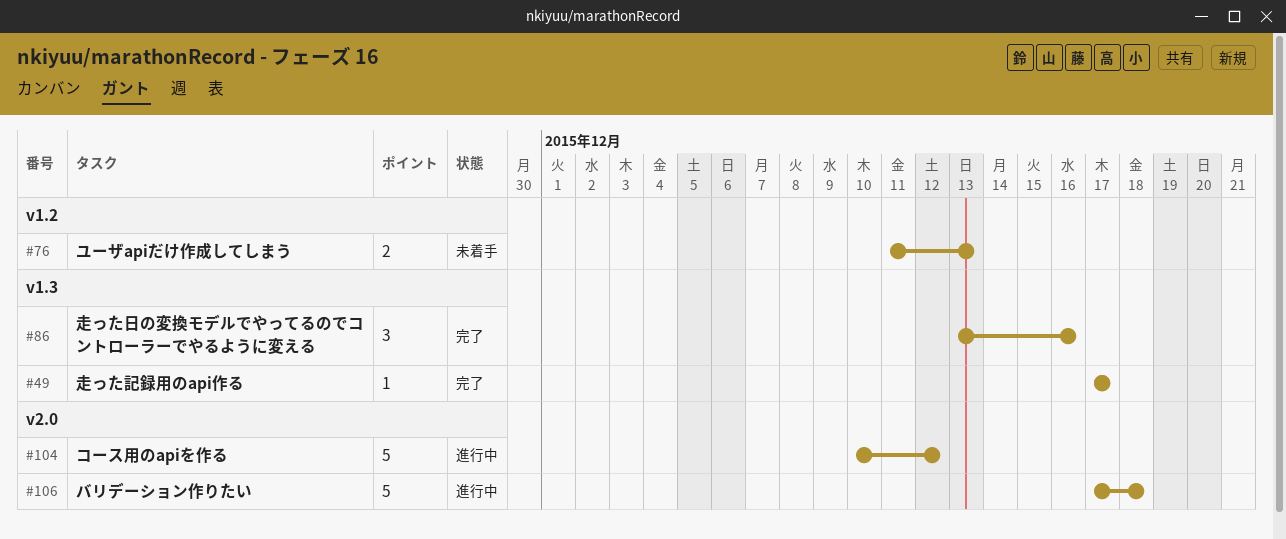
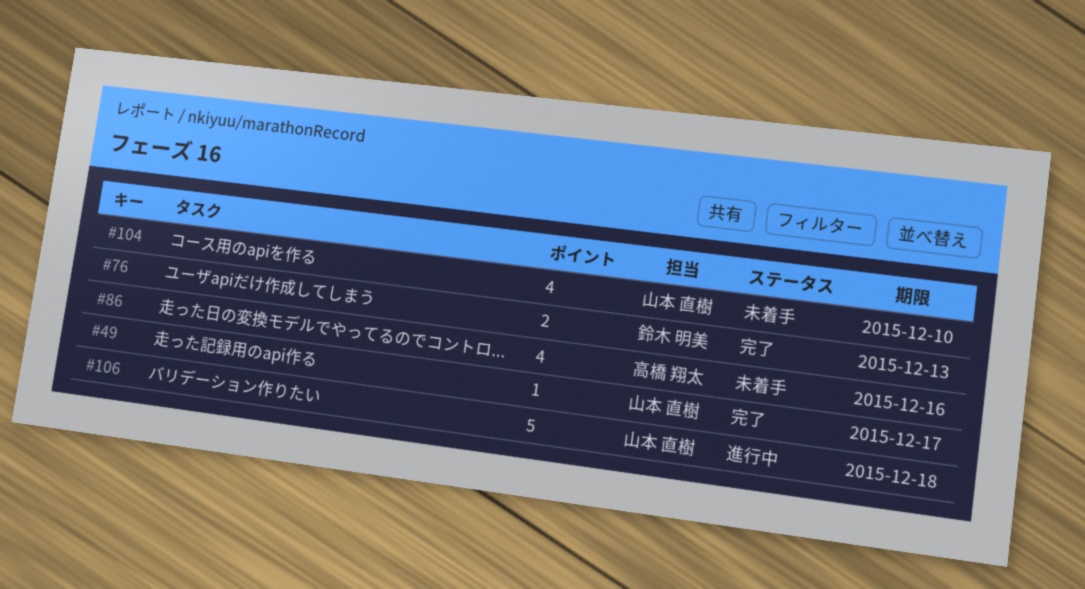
#76, status: 未着手 -> 完了
#86, status: 完了 -> 未着手
#86, estimate: 3 -> 4
#104, status: 進行中 -> 未着手
#104, estimate: 5 -> 4
#104, due: Dec 12 -> Dec 10

